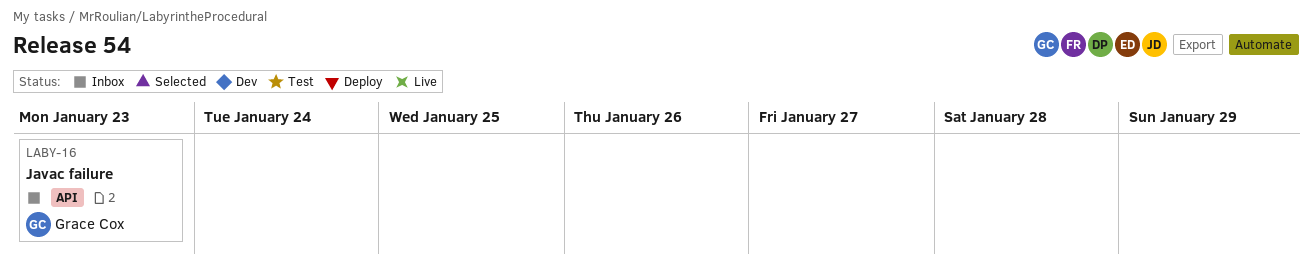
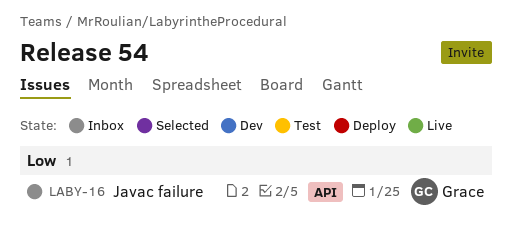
LABY-16, due: Jan 23 -> Jan 25

